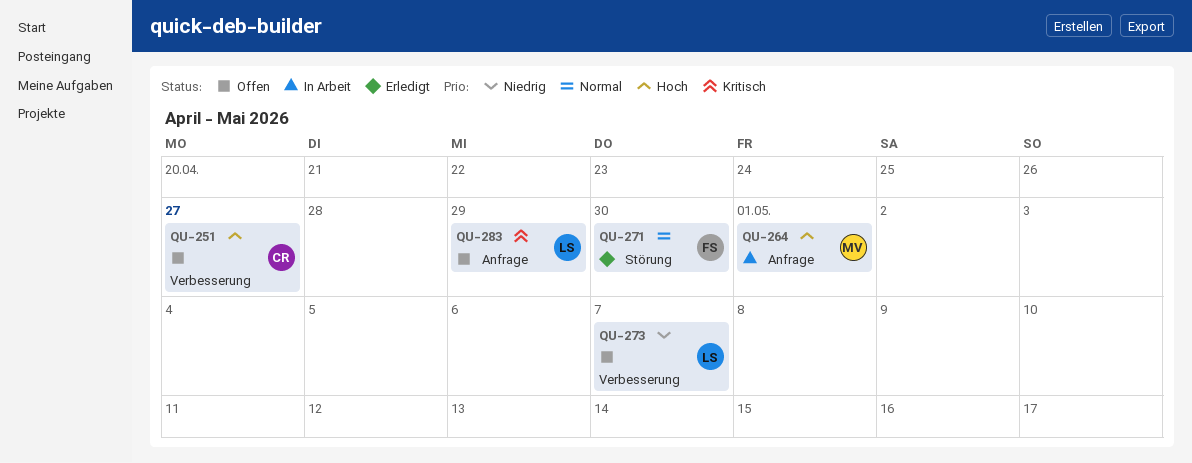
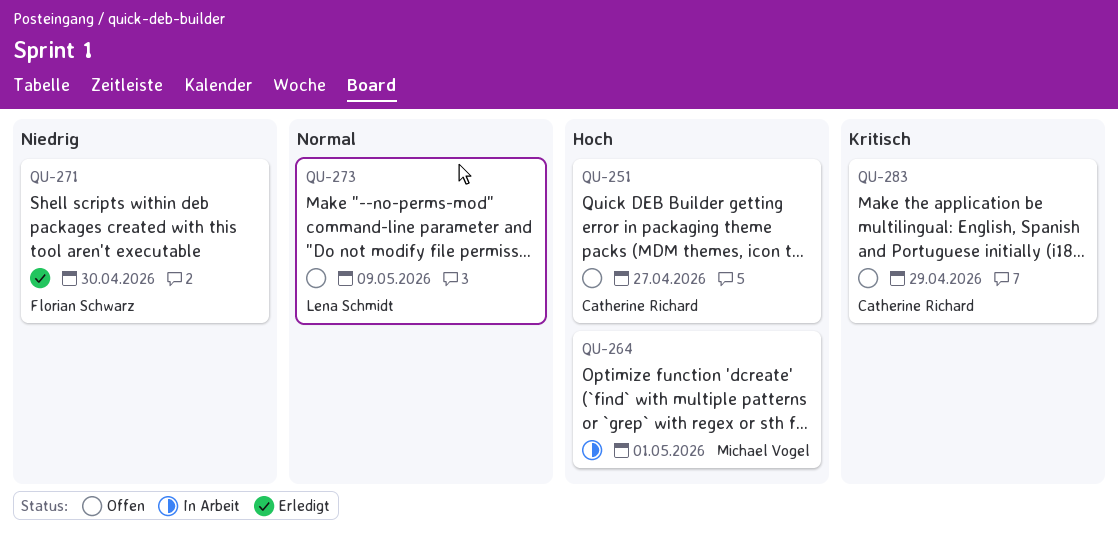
QU-271, priority: Normal -> Niedrig
QU-273, priority: Niedrig -> Normal
QU-273, due: May 7 -> May 9
QU-283, owner: Lena Schmidt -> Catherine Richard

